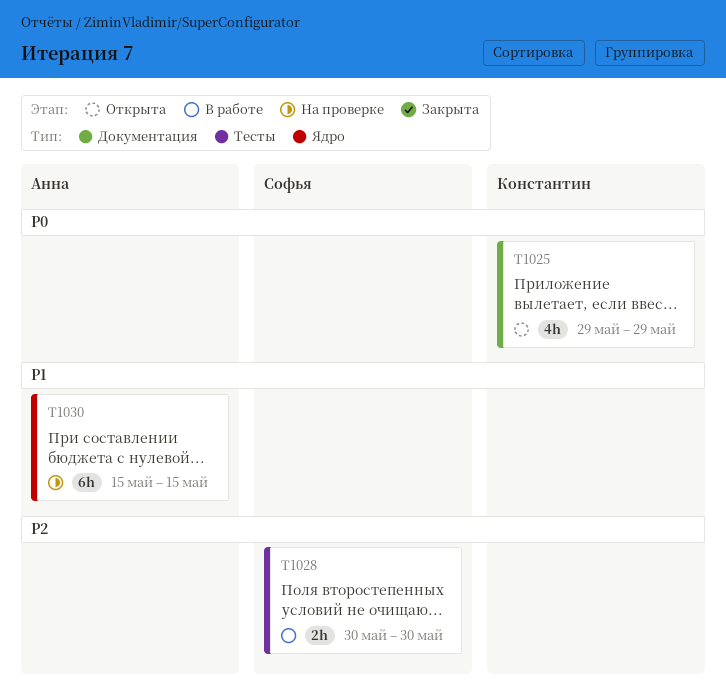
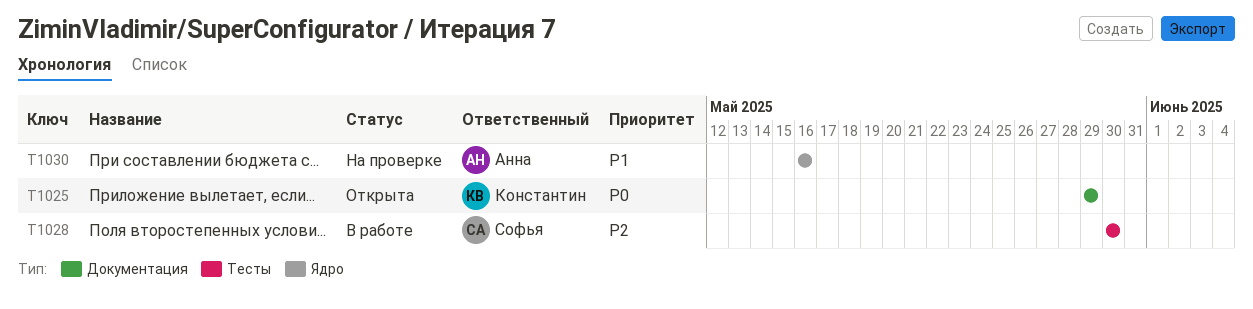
T1030, start: May 15 -> May 16
T1030, due: May 15 -> May 16

